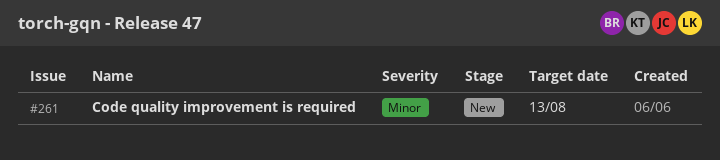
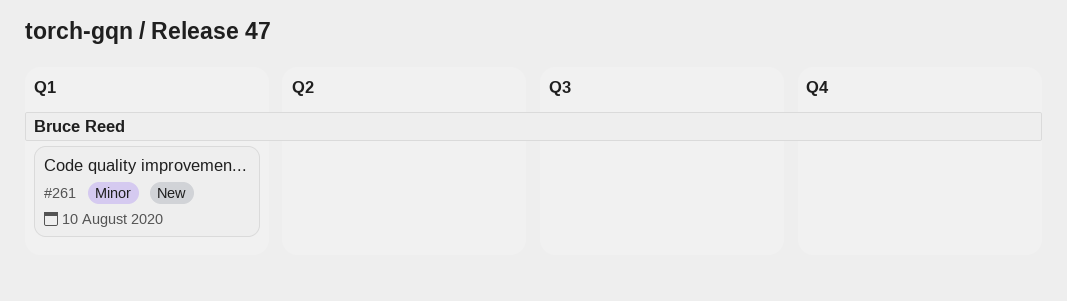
#261, due: Aug 13 -> Aug 10

